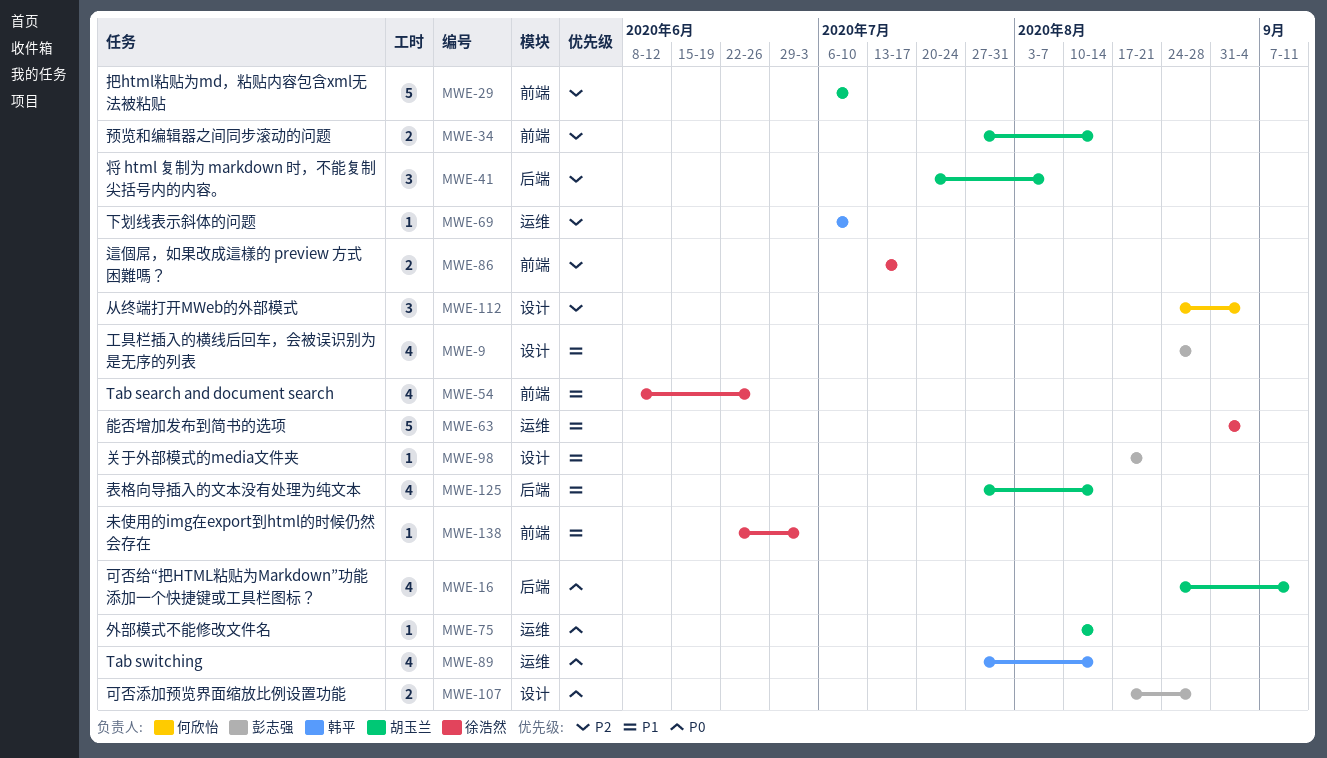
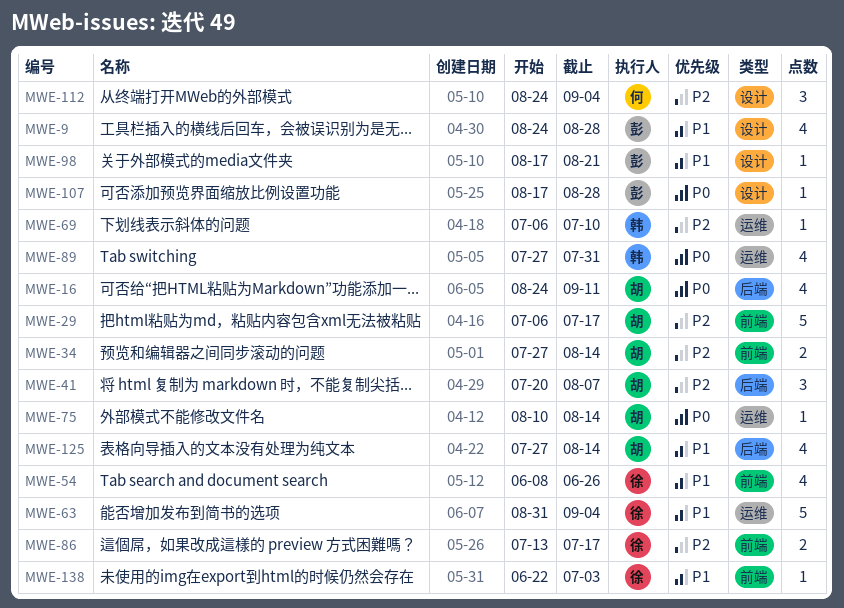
MWE-29, due: Jul 10 -> Jul 17
MWE-89, due: Aug 14 -> Jul 31
MWE-107, estimate: 2 -> 1

